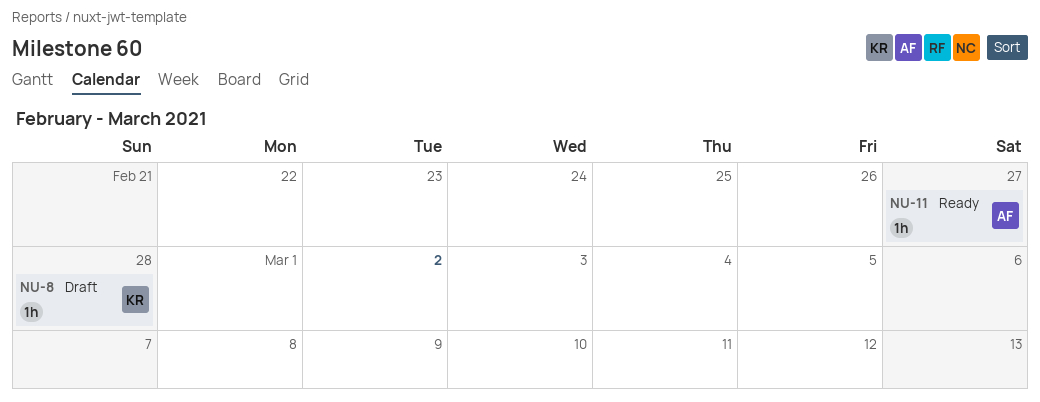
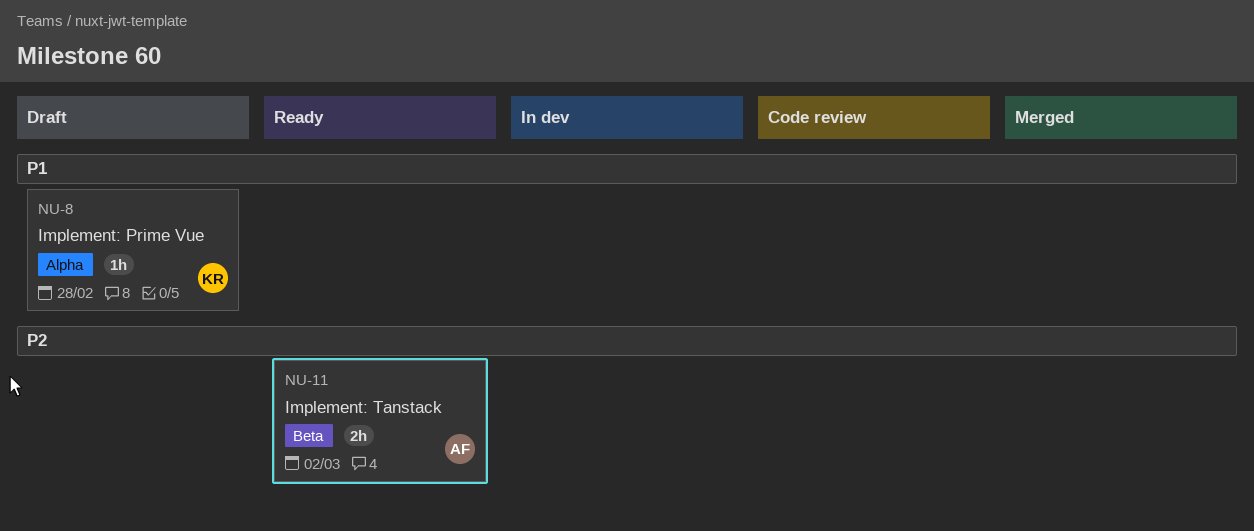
NU-11, estimate: 1h -> 2h
NU-11, due: Feb 27 -> Mar 2

